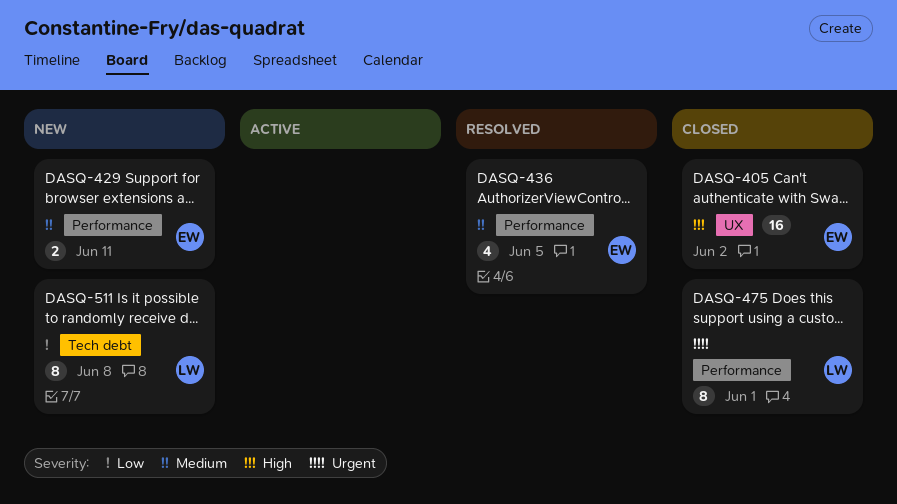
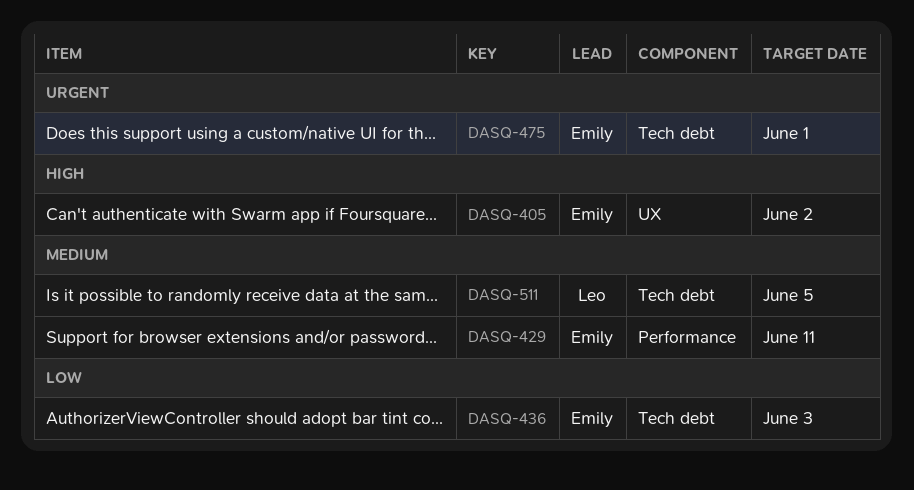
DASQ-436, priority: Medium -> Low
DASQ-436, label: Performance -> Tech debt
DASQ-436, due: Jun 5 -> Jun 3
DASQ-475, owner: Leo -> Emily
DASQ-475, label: Performance -> Tech debt
DASQ-511, priority: Low -> Medium
DASQ-511, due: Jun 8 -> Jun 5

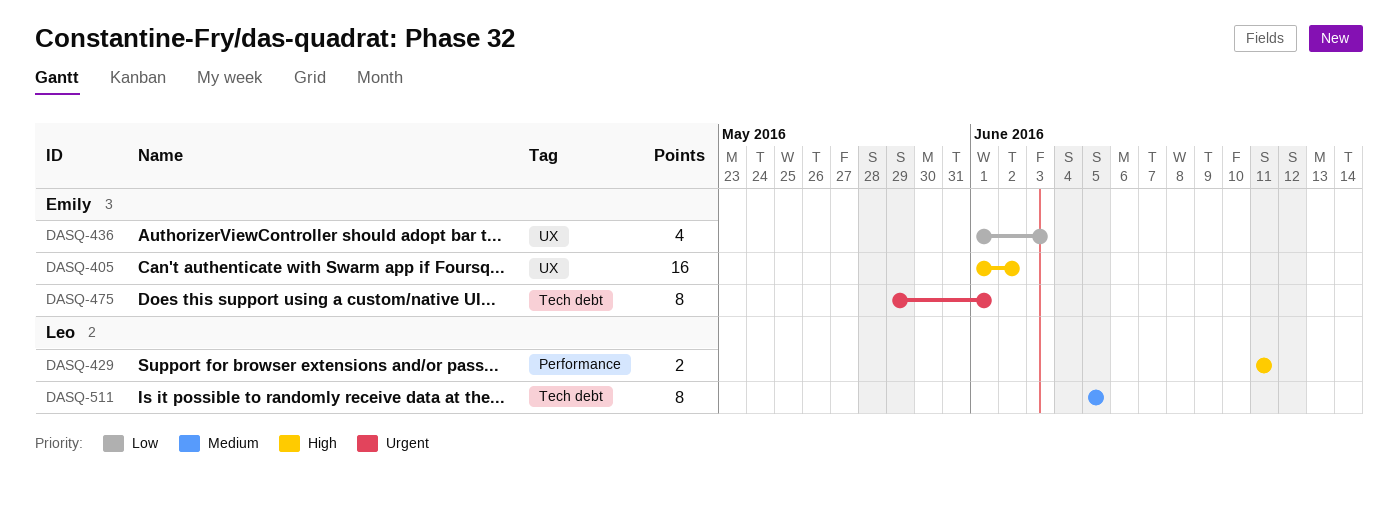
DASQ-429, owner: Emily -> Leo
DASQ-429, priority: Medium -> High
DASQ-436, label: Tech debt -> UX

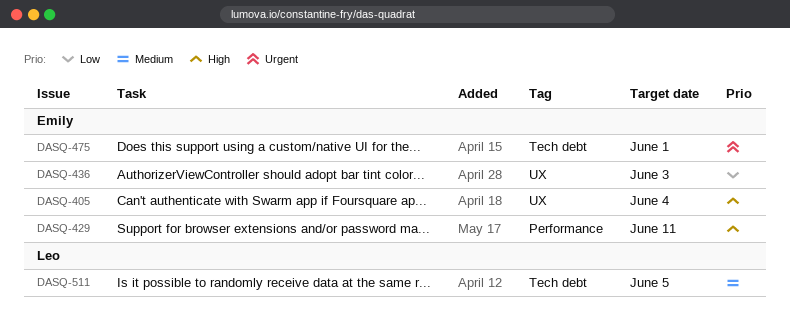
DASQ-405, due: Jun 2 -> Jun 4
DASQ-429, owner: Leo -> Emily

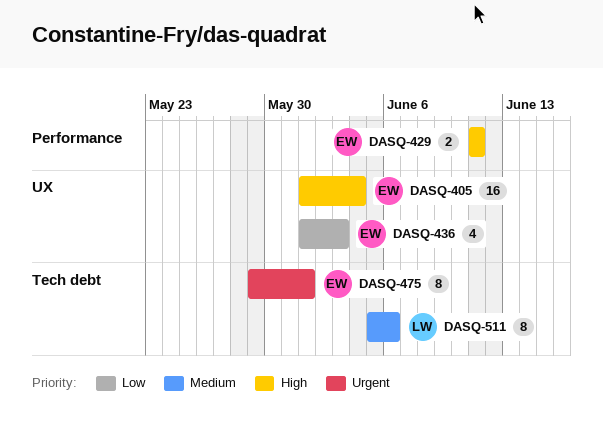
DASQ-511, due: Jun 5 -> Jun 6

